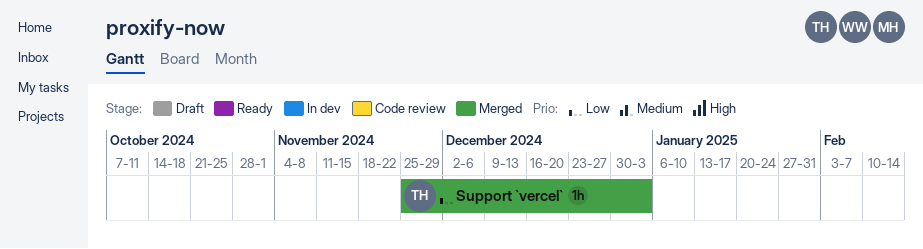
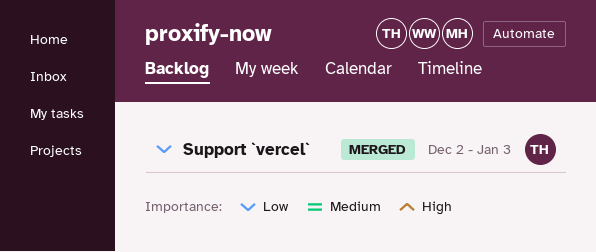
Support `vercel`, start: Nov 25 -> Dec 2

